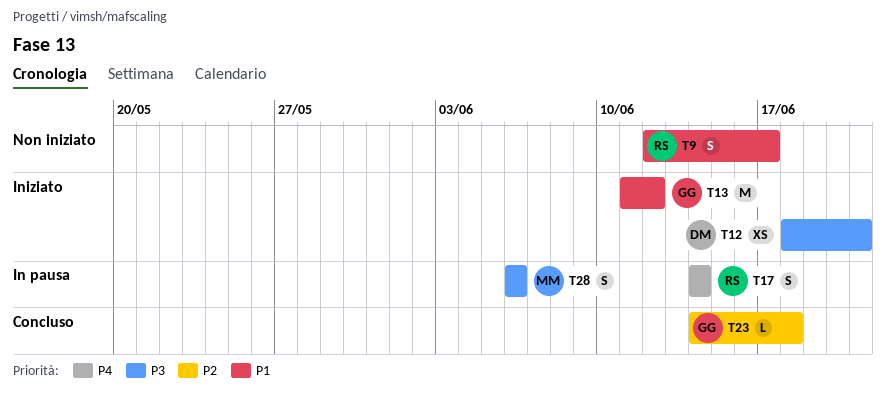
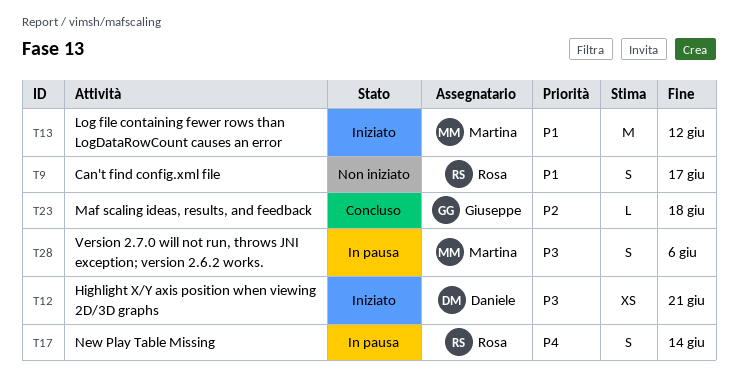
T13, owner: Giuseppe -> Martina

